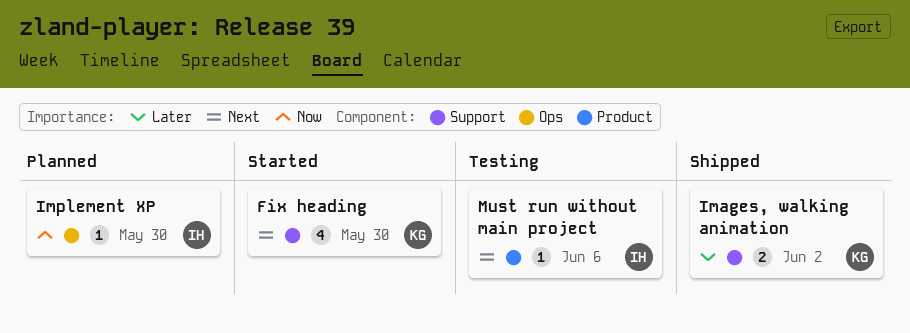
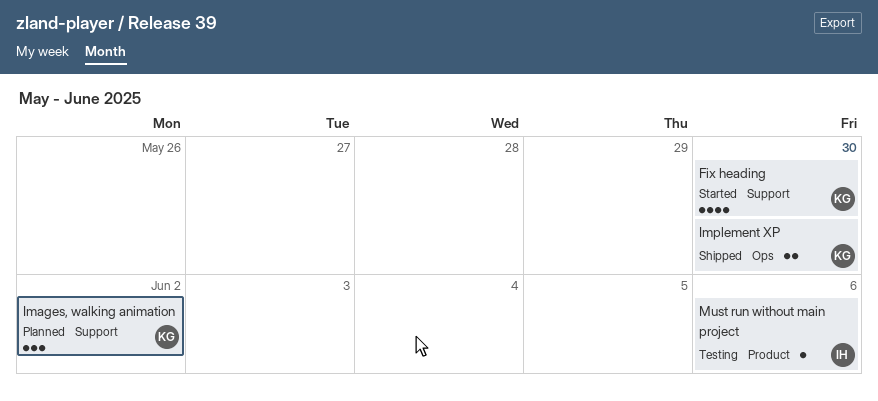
Images, walking animation, status: Shipped -> Planned
Images, walking animation, estimate: 2 -> 3
Implement XP, status: Planned -> Shipped
Implement XP, owner: IH -> KG
Implement XP, estimate: 1 -> 2

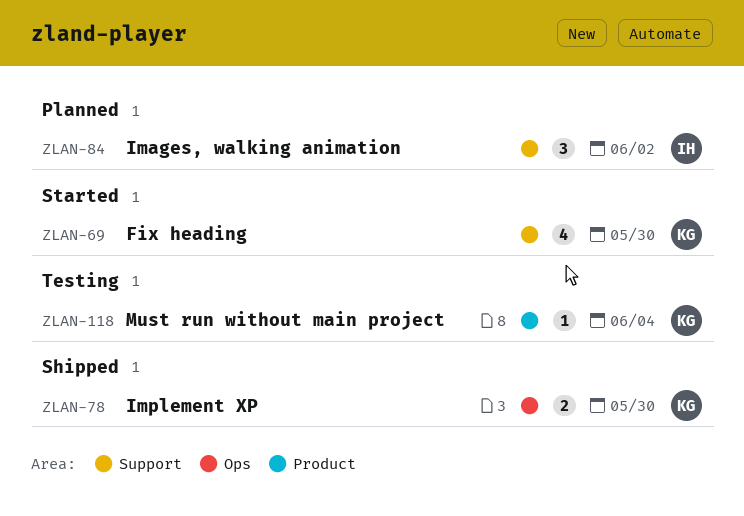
Images, walking animation, owner: KG -> IH
Must run without main project, owner: IH -> KG
Must run without main project, due: Jun 6 -> Jun 4

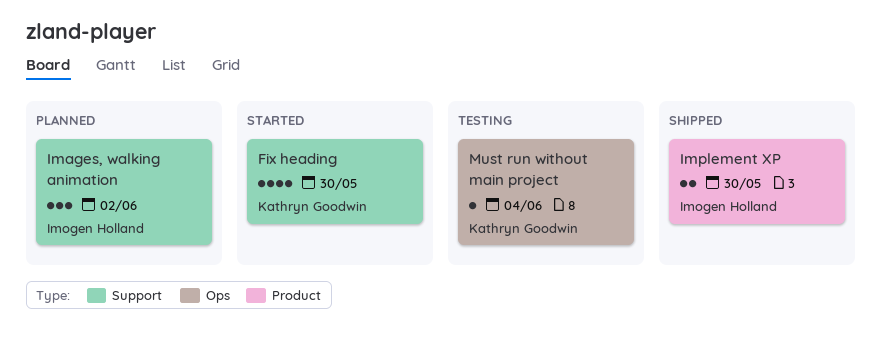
Implement XP, owner: Kathryn Goodwin -> Imogen Holland
Implement XP, label: Ops -> Product
Must run without main project, label: Product -> Ops

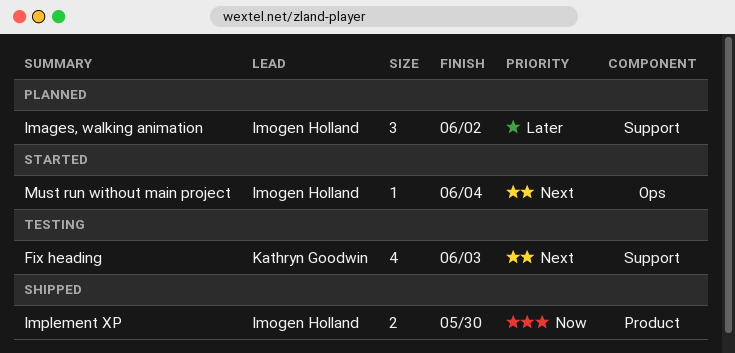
Fix heading, status: Started -> Testing
Fix heading, due: May 30 -> Jun 3
Must run without main project, status: Testing -> Started
Must run without main project, owner: Kathryn Goodwin -> Imogen Holland

